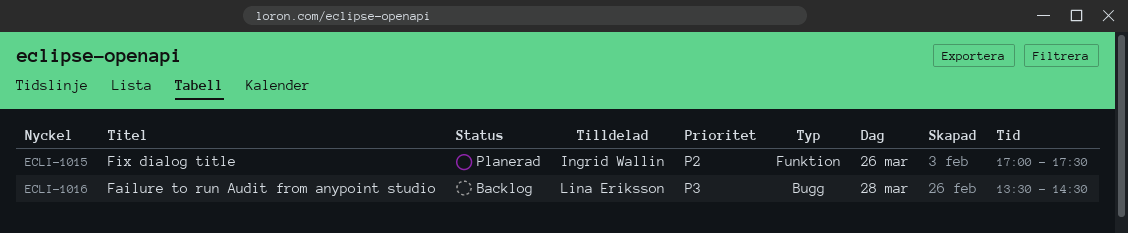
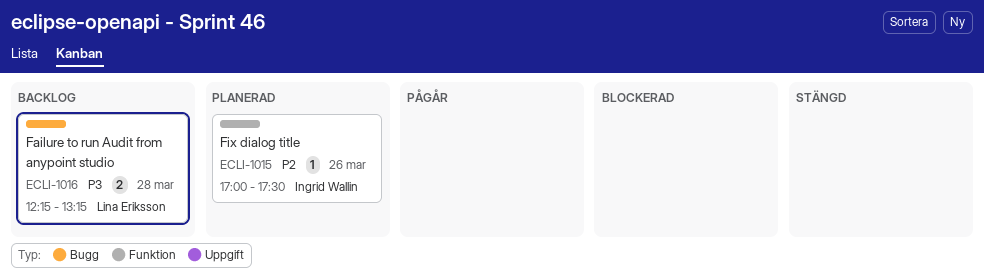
ECLI-1016, begins: 13:30 -> 12:15
ECLI-1016, ends: 14:30 -> 13:15

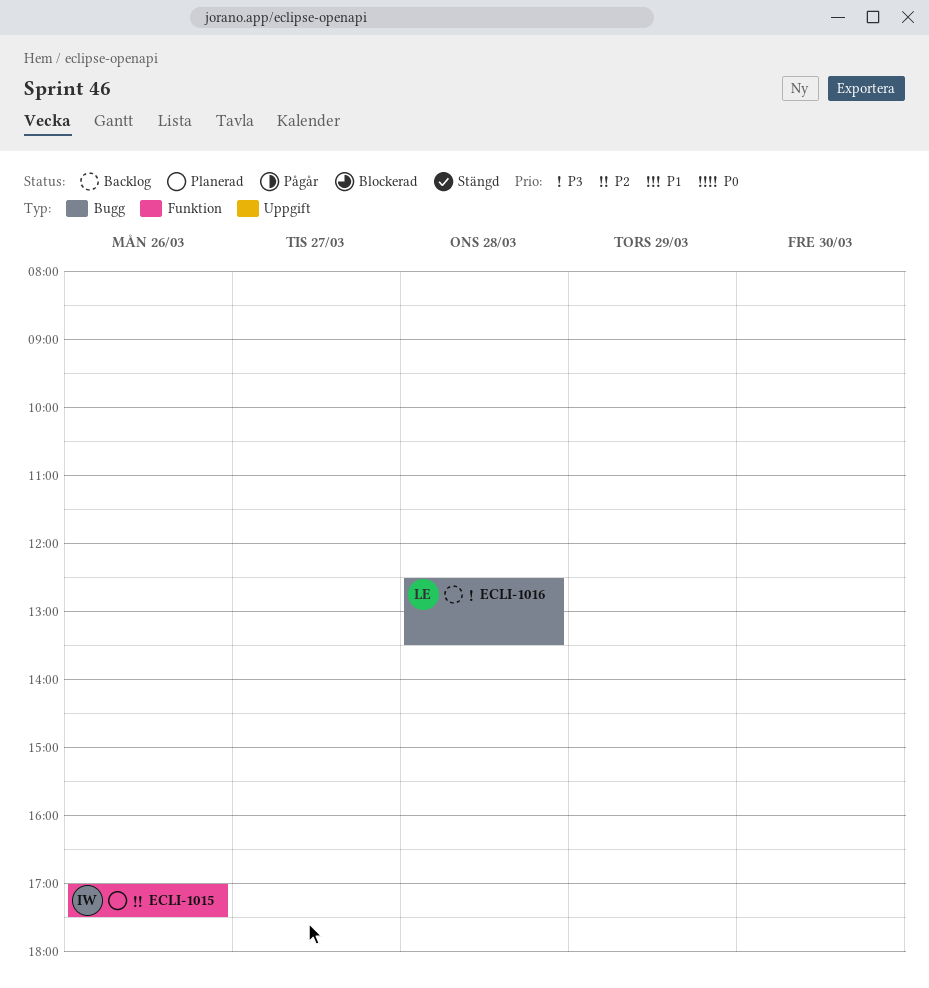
ECLI-1016, begins: 12:15 -> 12:30
ECLI-1016, ends: 13:15 -> 13:30

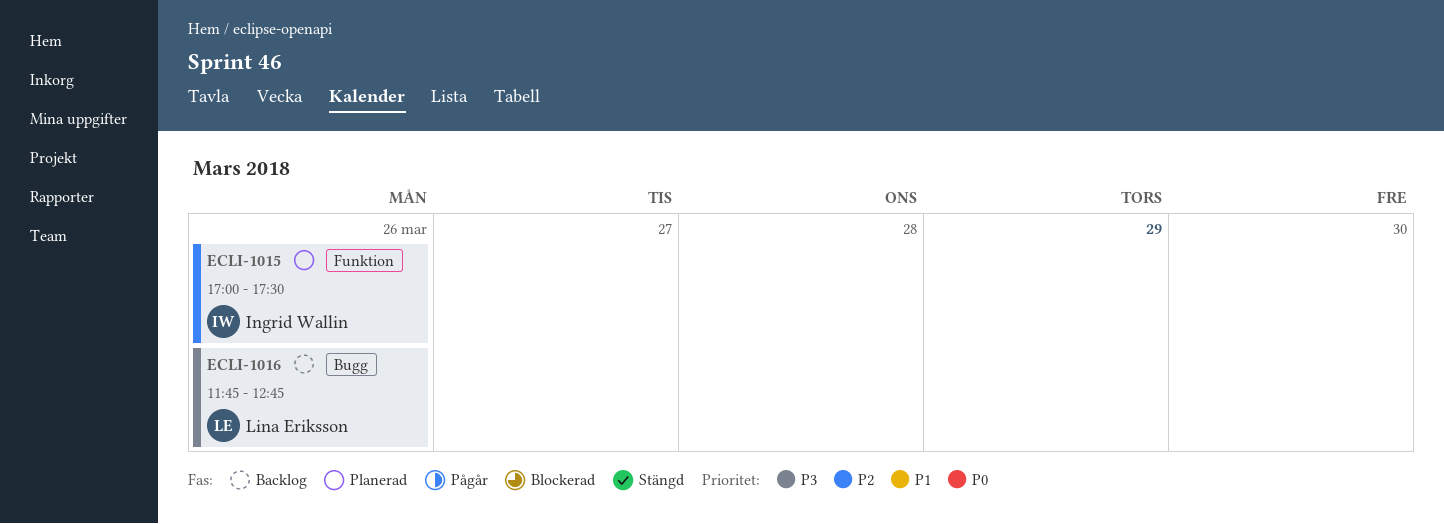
ECLI-1016, day: Mar 28 -> Mar 26
ECLI-1016, begins: 12:30 -> 11:45
ECLI-1016, ends: 13:30 -> 12:45

